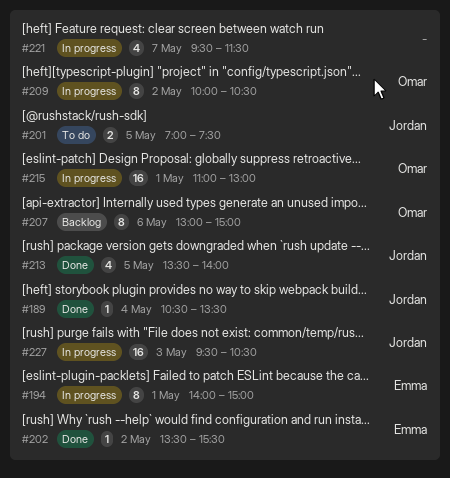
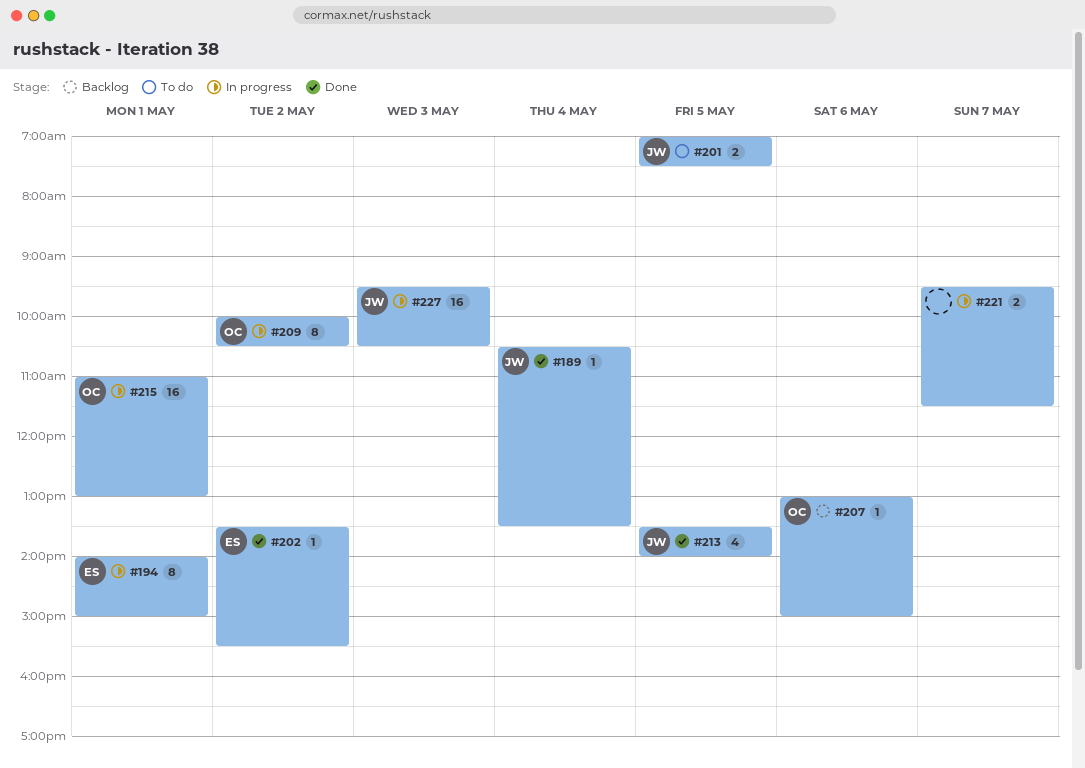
#207, estimate: 8 -> 1
#221, estimate: 4 -> 2

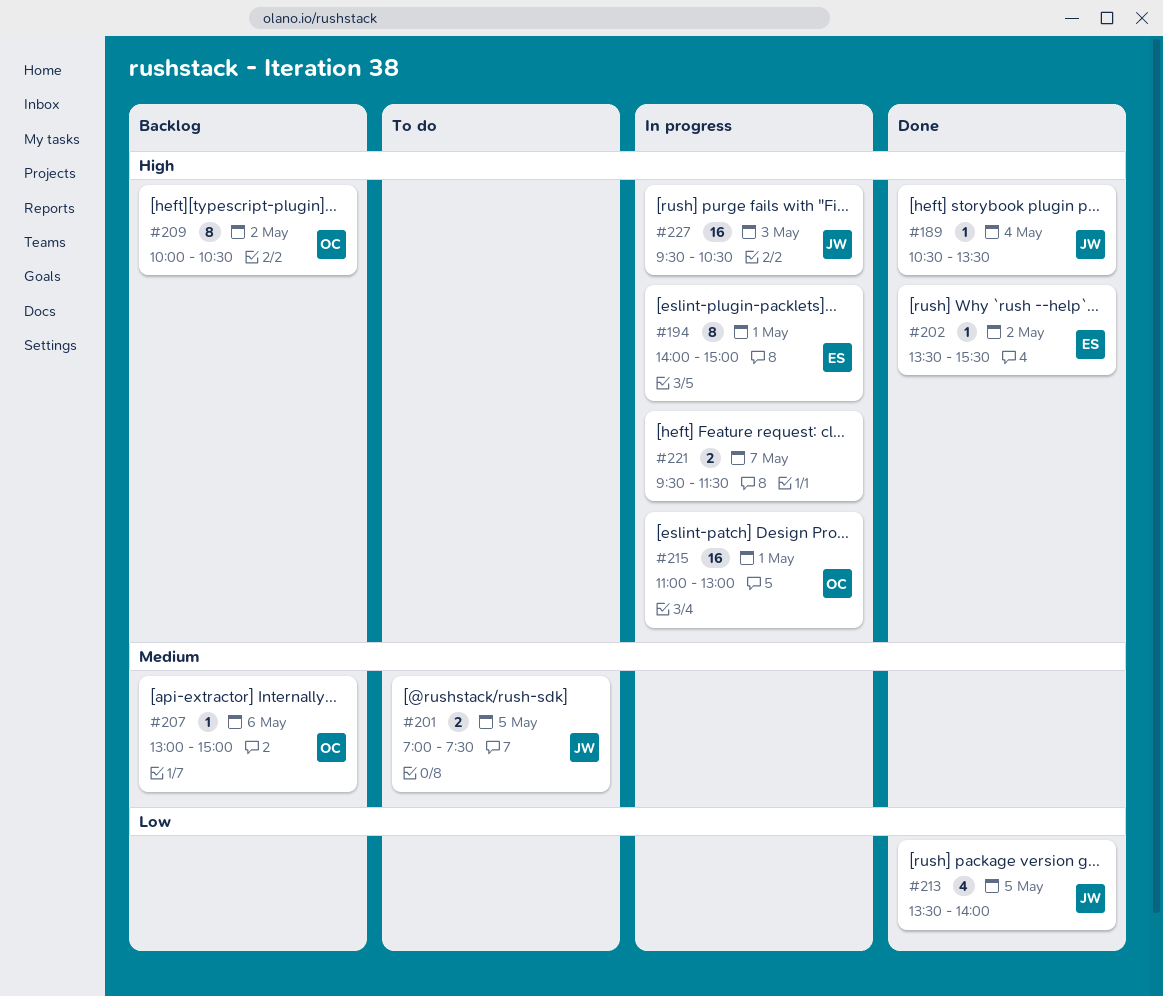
#209, status: In progress -> Backlog

